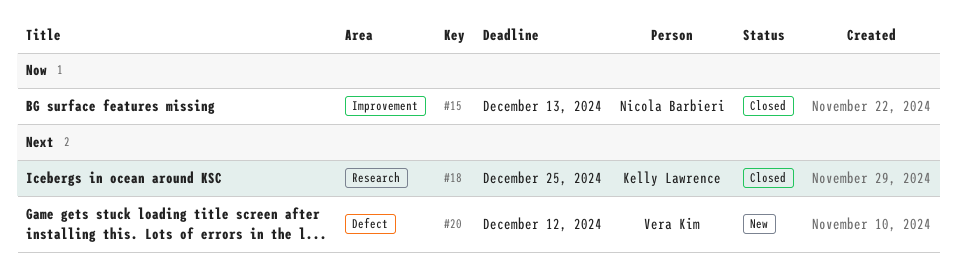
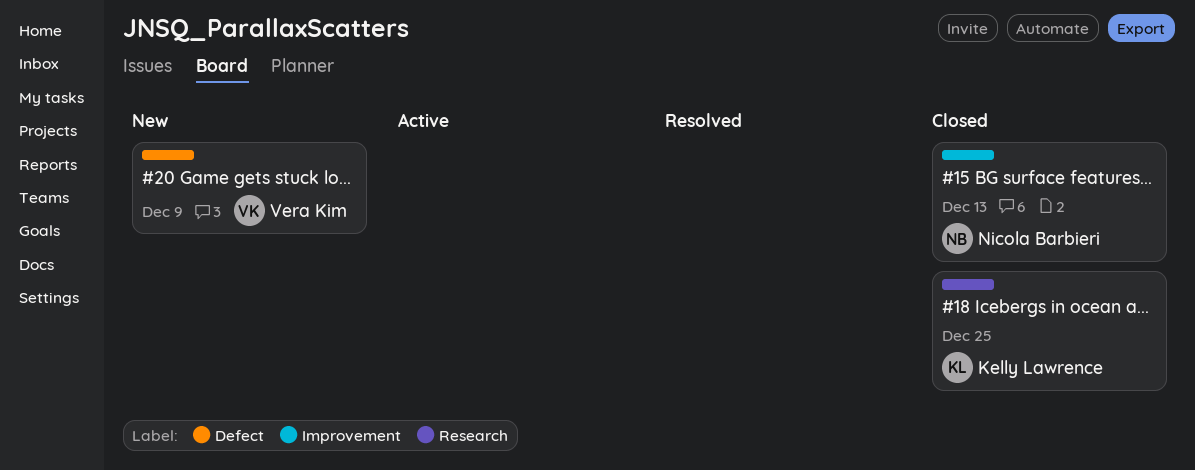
#20, due: Dec 12 -> Dec 9

